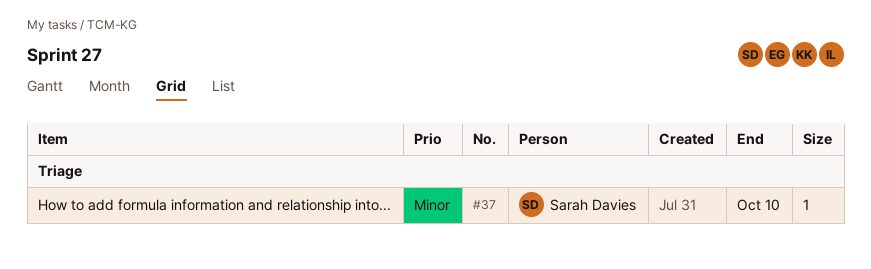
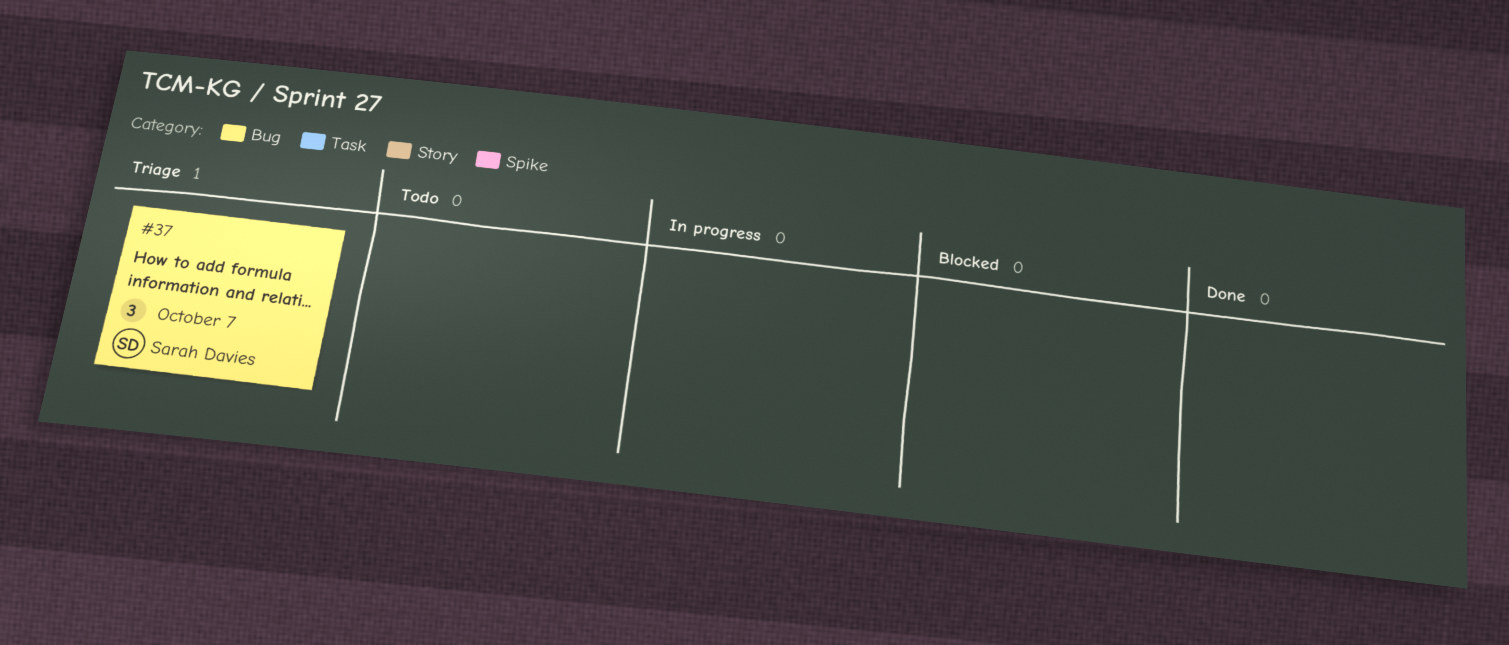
#37, estimate: 1 -> 3
#37, due: Oct 10 -> Oct 7

